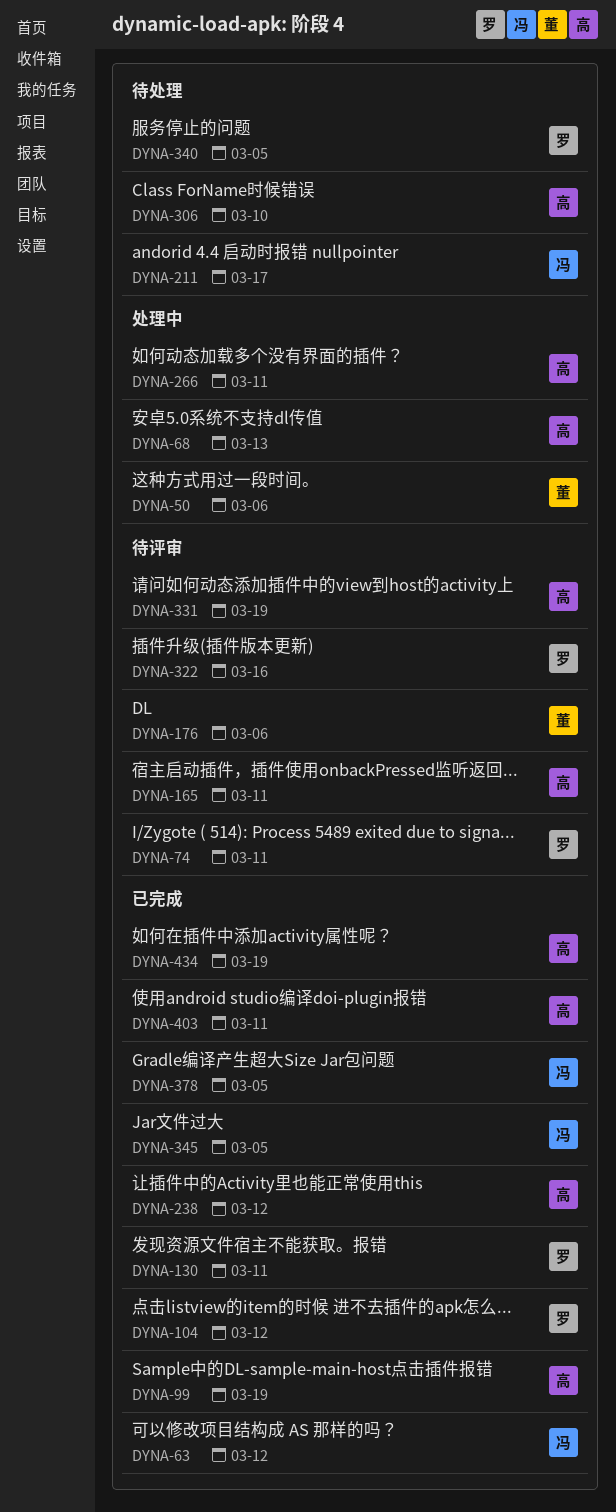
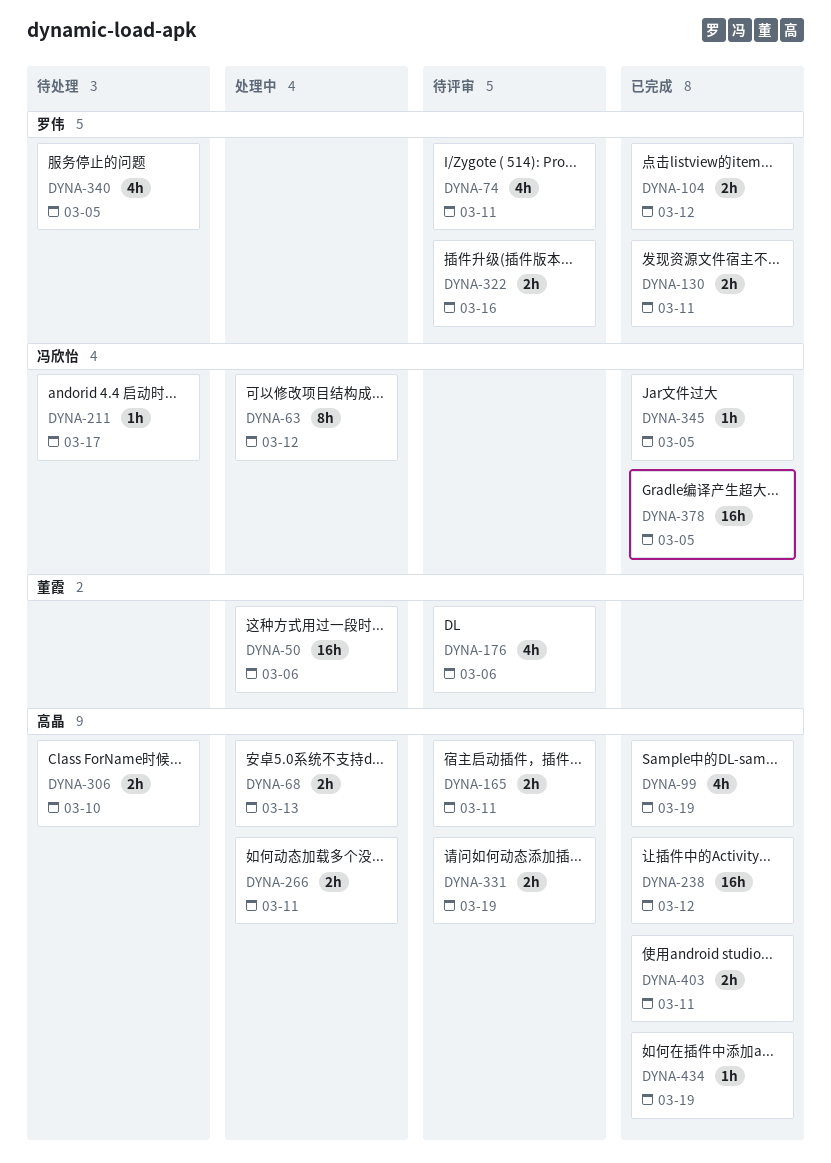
DYNA-63, status: 已完成 -> 处理中

